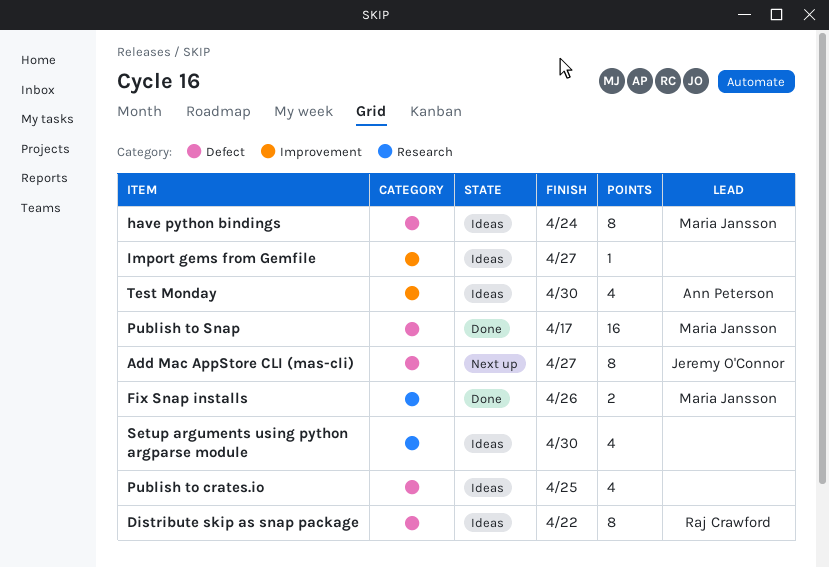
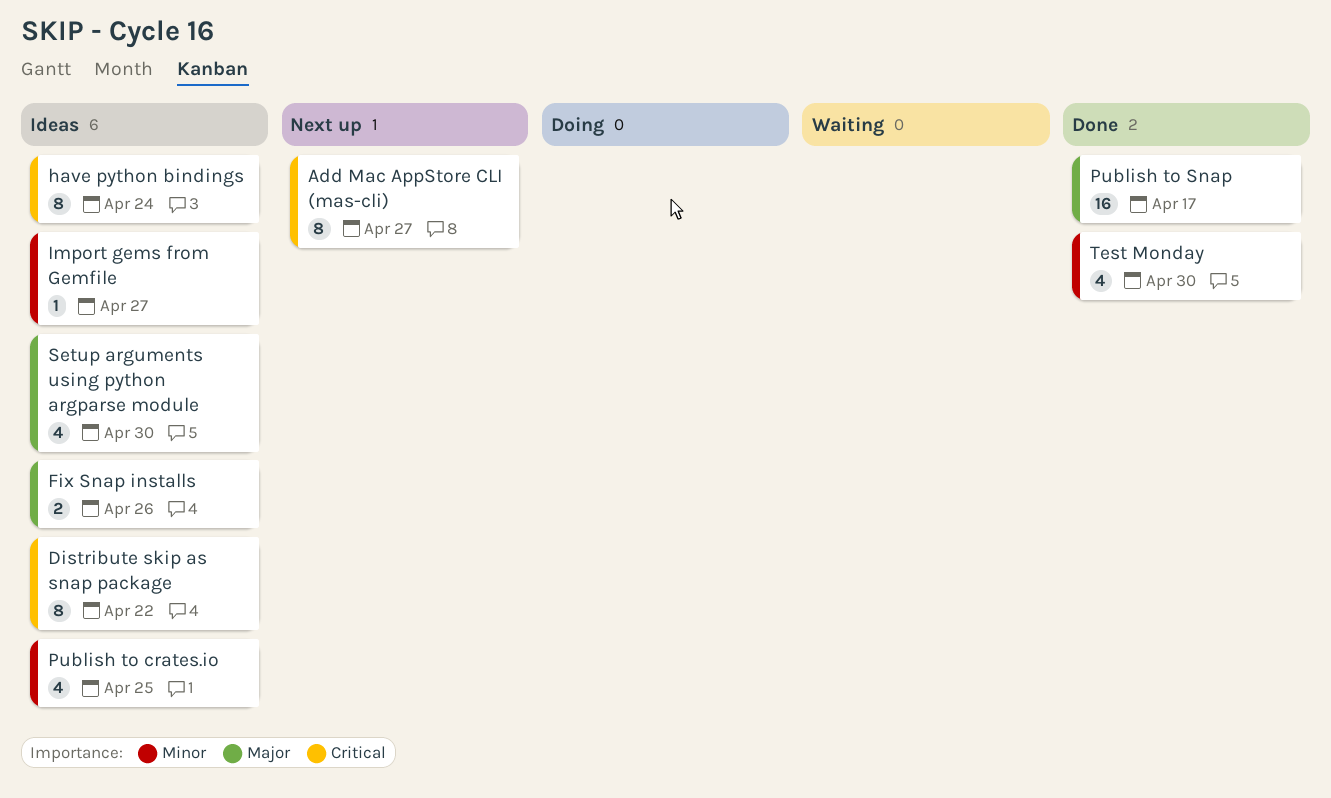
Fix Snap installs, status: Done -> Ideas
Test Monday, status: Ideas -> Done

